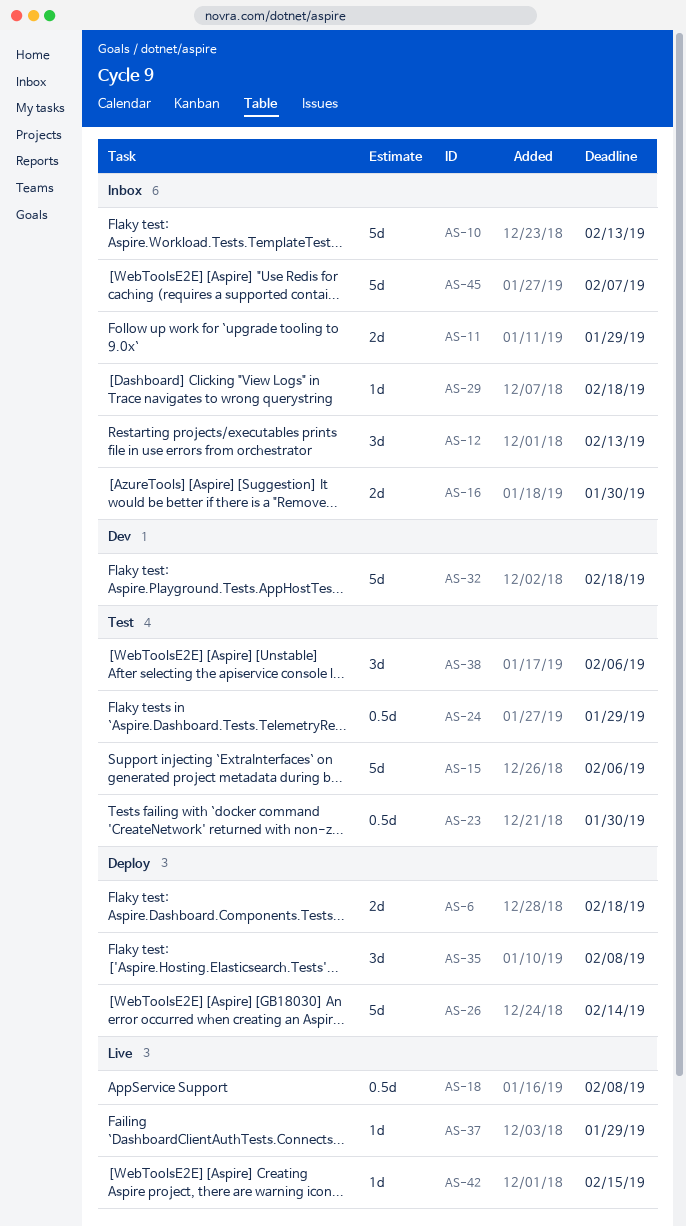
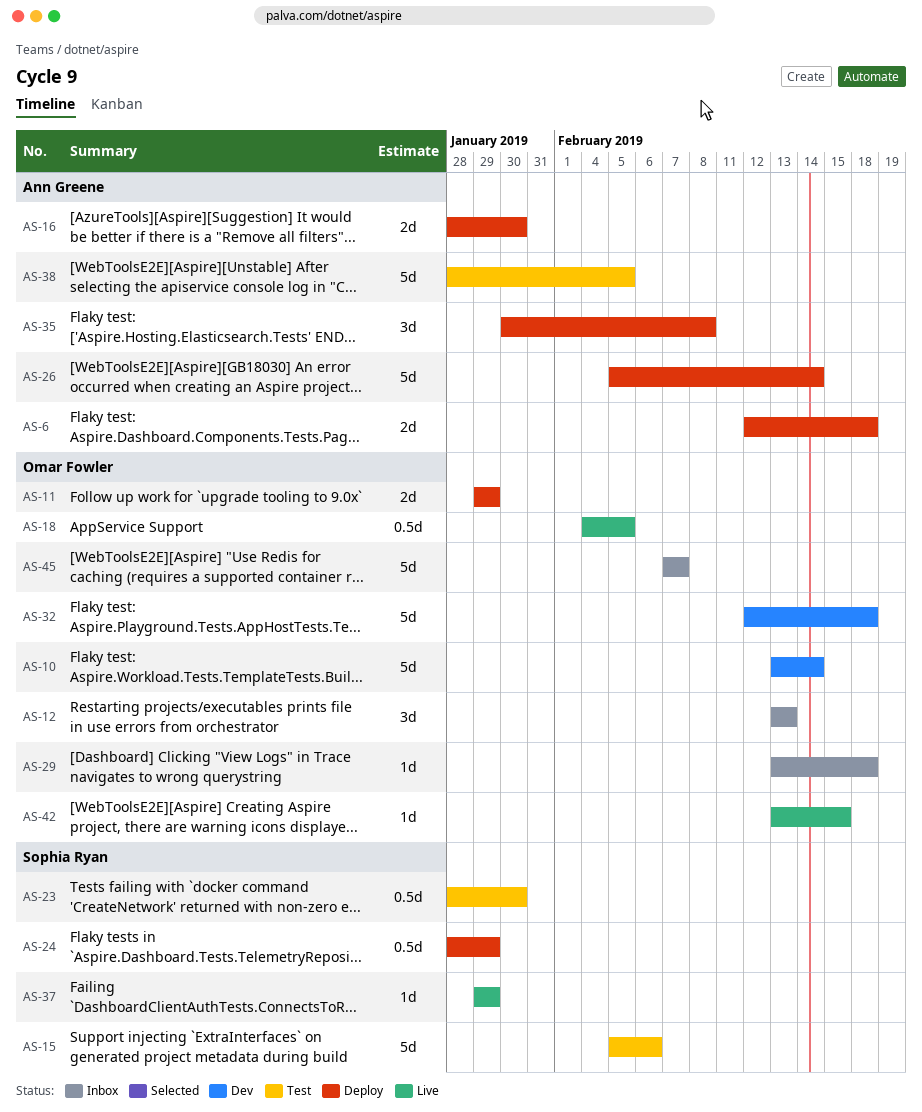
AS-10, status: Inbox -> Dev
AS-10, due: Feb 13 -> Feb 14
AS-11, status: Inbox -> Deploy
AS-16, status: Inbox -> Deploy
AS-18, due: Feb 8 -> Feb 5
AS-24, status: Test -> Deploy
AS-38, estimate: 3d -> 5d
AS-38, due: Feb 6 -> Feb 5

